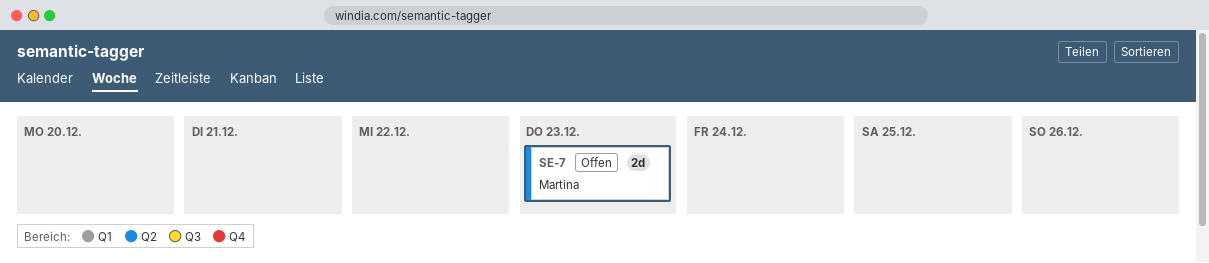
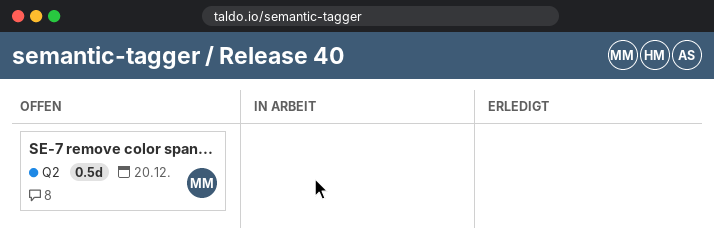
SE-7, estimate: 2d -> 0.5d
SE-7, due: Dec 23 -> Dec 20

